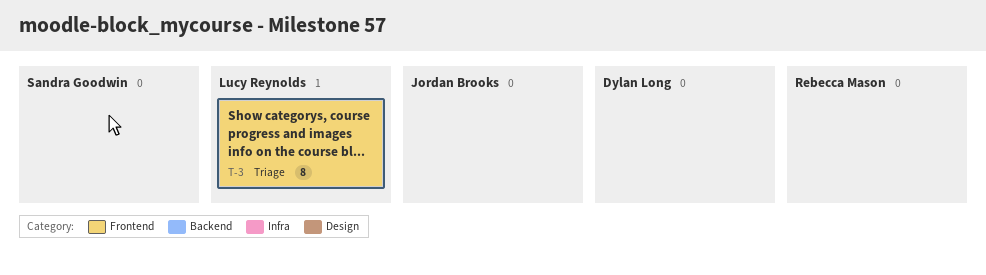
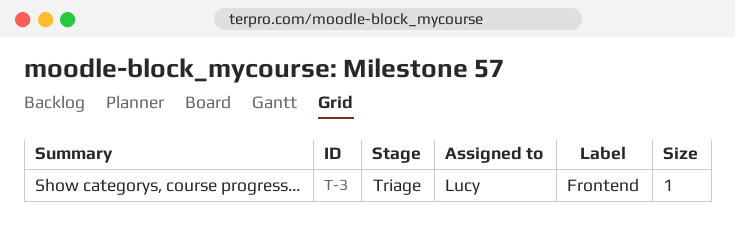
T-3, estimate: 8 -> 1

